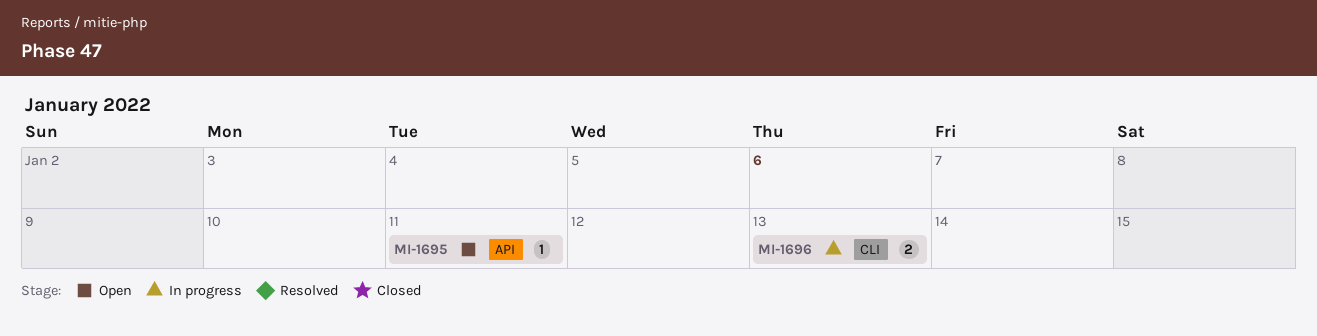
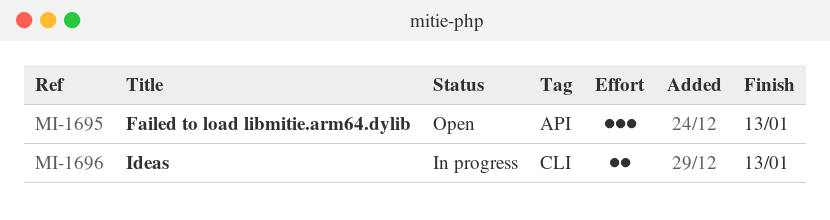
MI-1695, estimate: 1 -> 3
MI-1695, due: Jan 11 -> Jan 13

